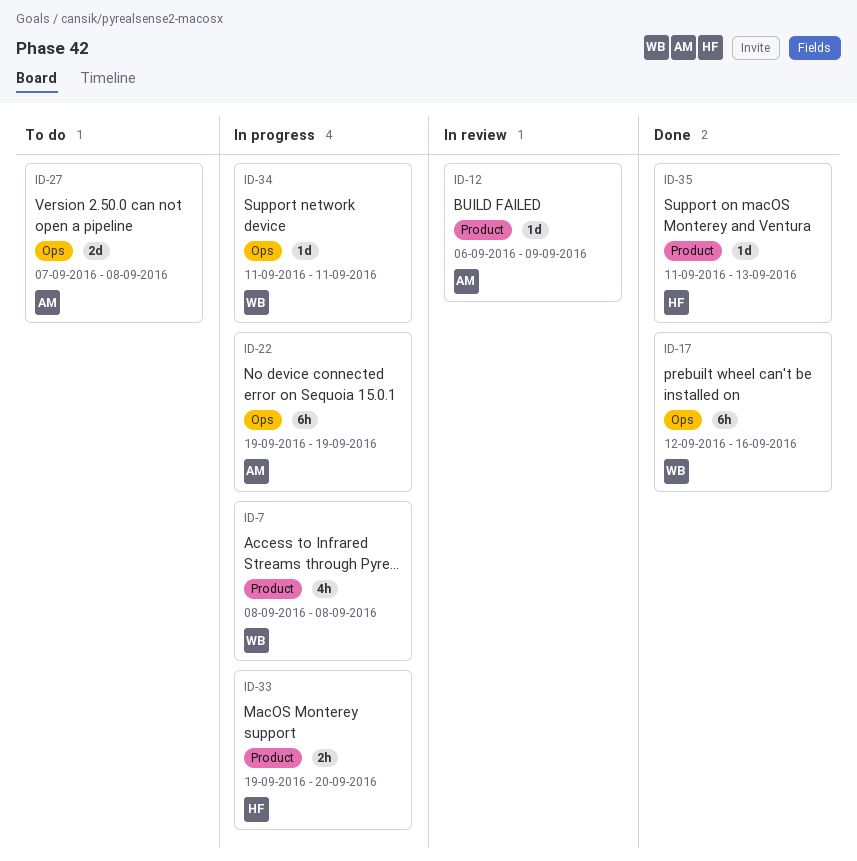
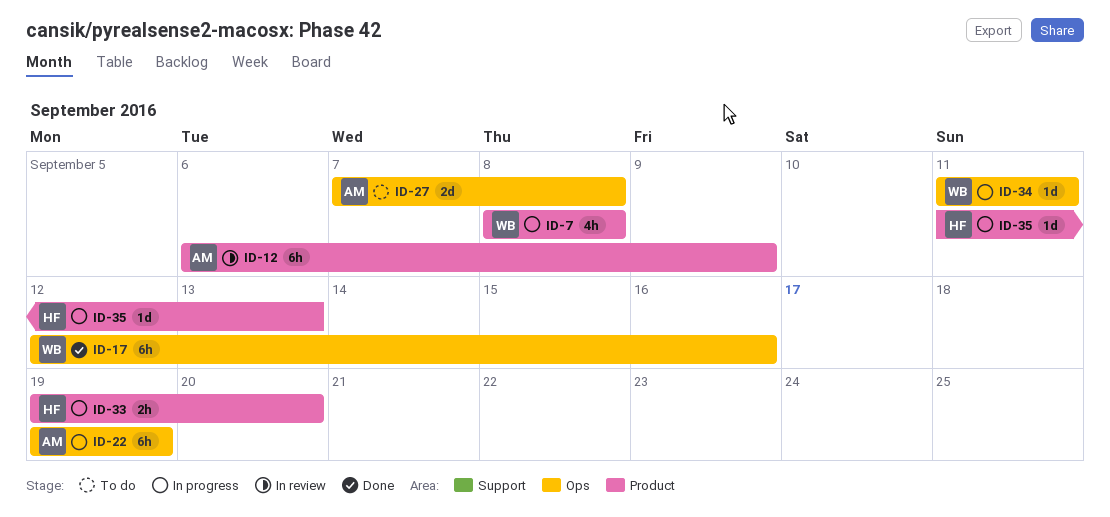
ID-12, estimate: 1d -> 6h
ID-35, status: Done -> In progress

